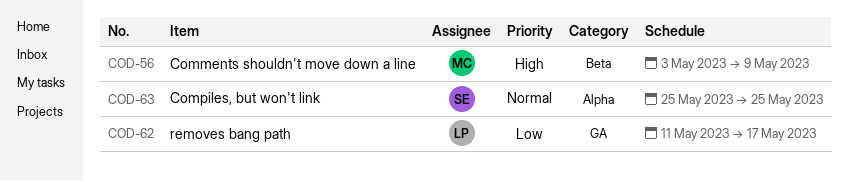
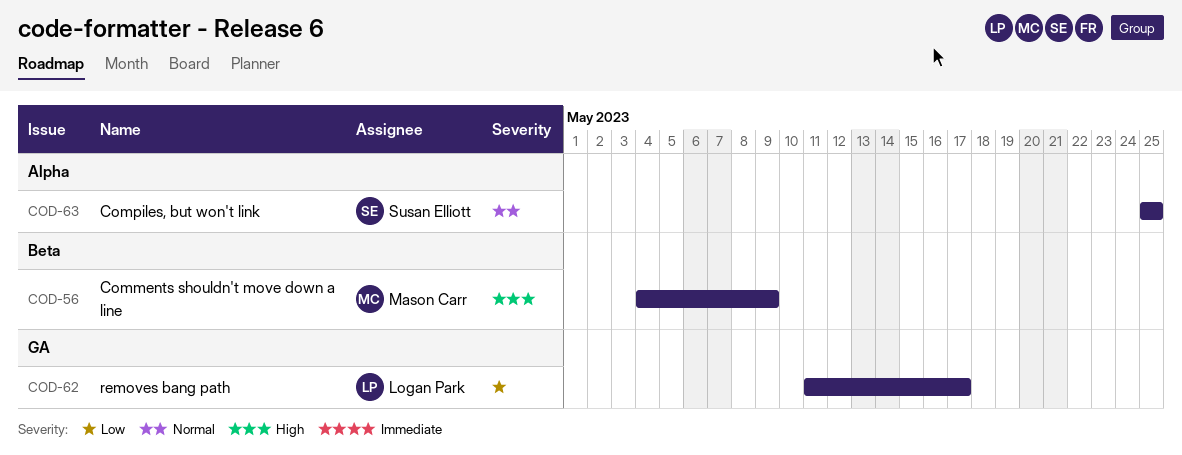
COD-56, start: May 3 -> May 4

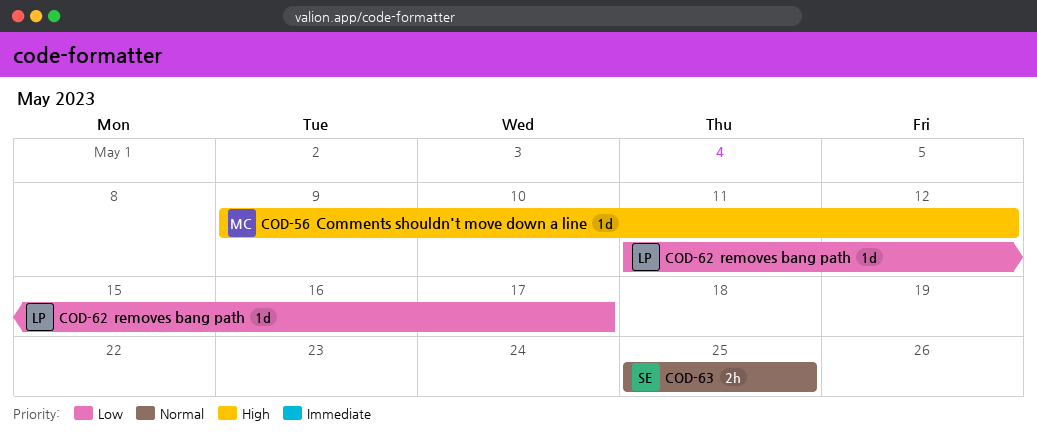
COD-56, start: May 4 -> May 9
COD-56, due: May 9 -> May 12

